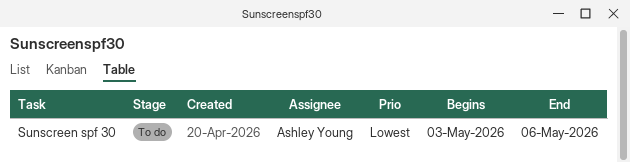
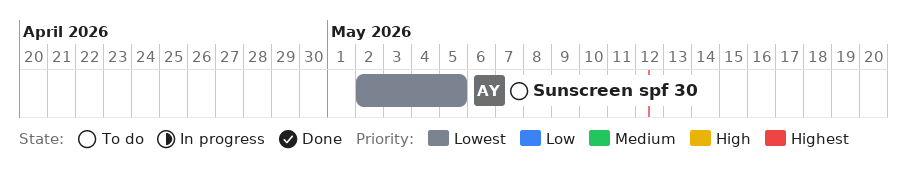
Sunscreen spf 30, start: May 3 -> May 2
Sunscreen spf 30, due: May 6 -> May 5

